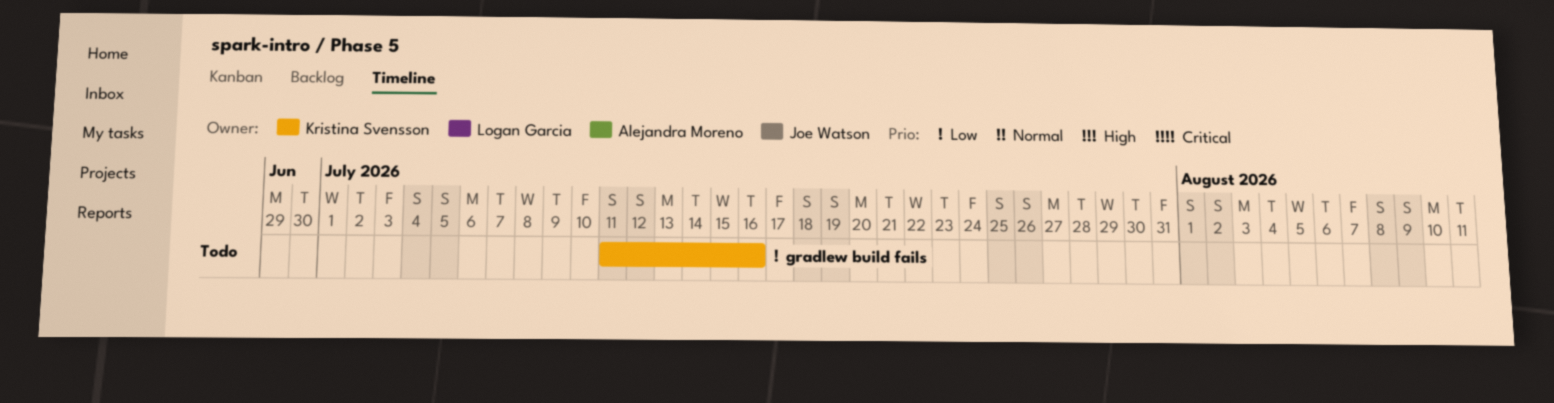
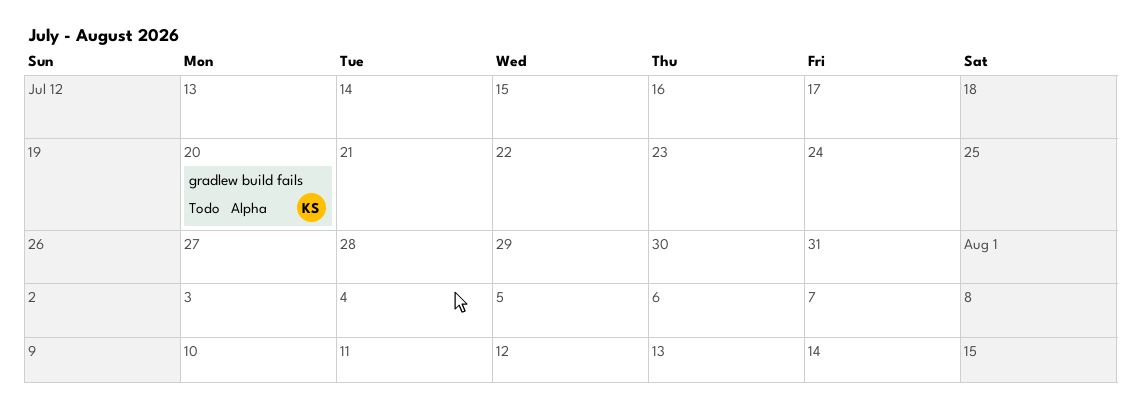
gradlew build fails, due: Jul 16 -> Jul 20

